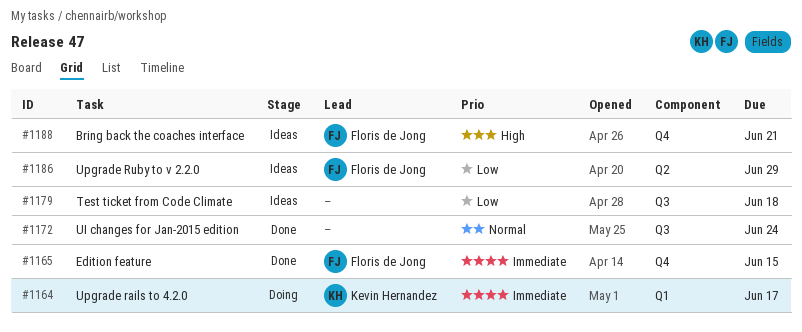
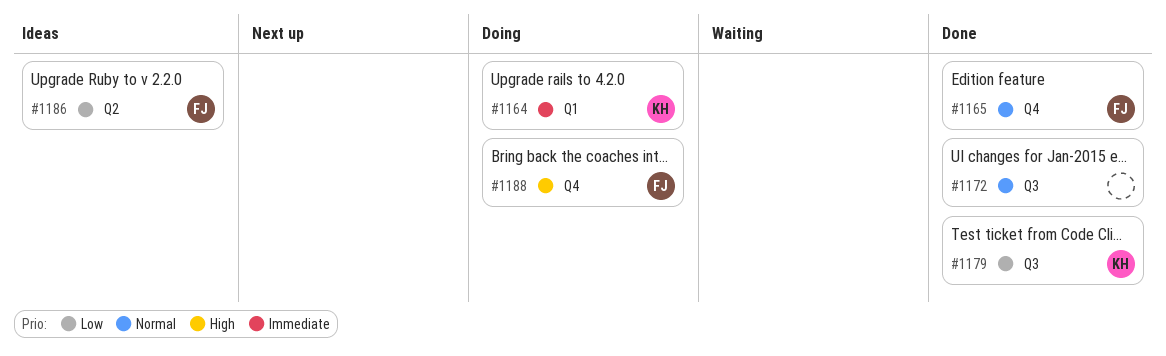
#1165, priority: Immediate -> Normal
#1179, status: Ideas -> Done
#1179, owner: none -> Kevin Hernandez
#1188, status: Ideas -> Doing

